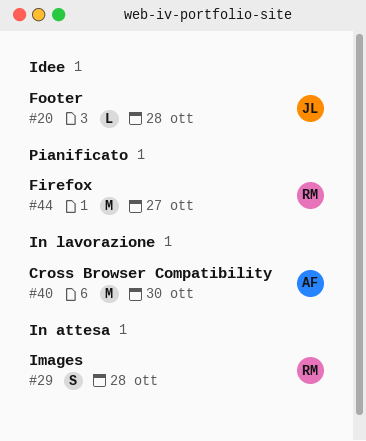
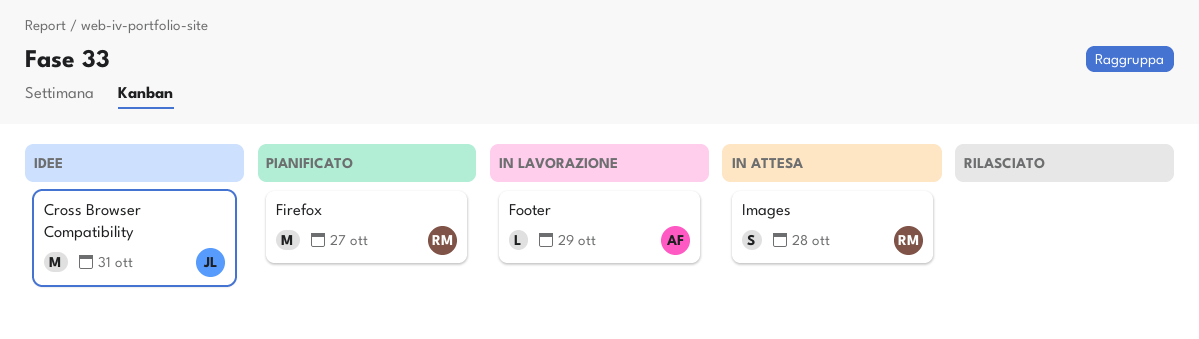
Cross Browser Compatibility, status: In lavorazione -> Idee
Cross Browser Compatibility, owner: AF -> JL
Cross Browser Compatibility, due: Oct 30 -> Oct 31
Footer, status: Idee -> In lavorazione
Footer, owner: JL -> AF
Footer, due: Oct 28 -> Oct 29

